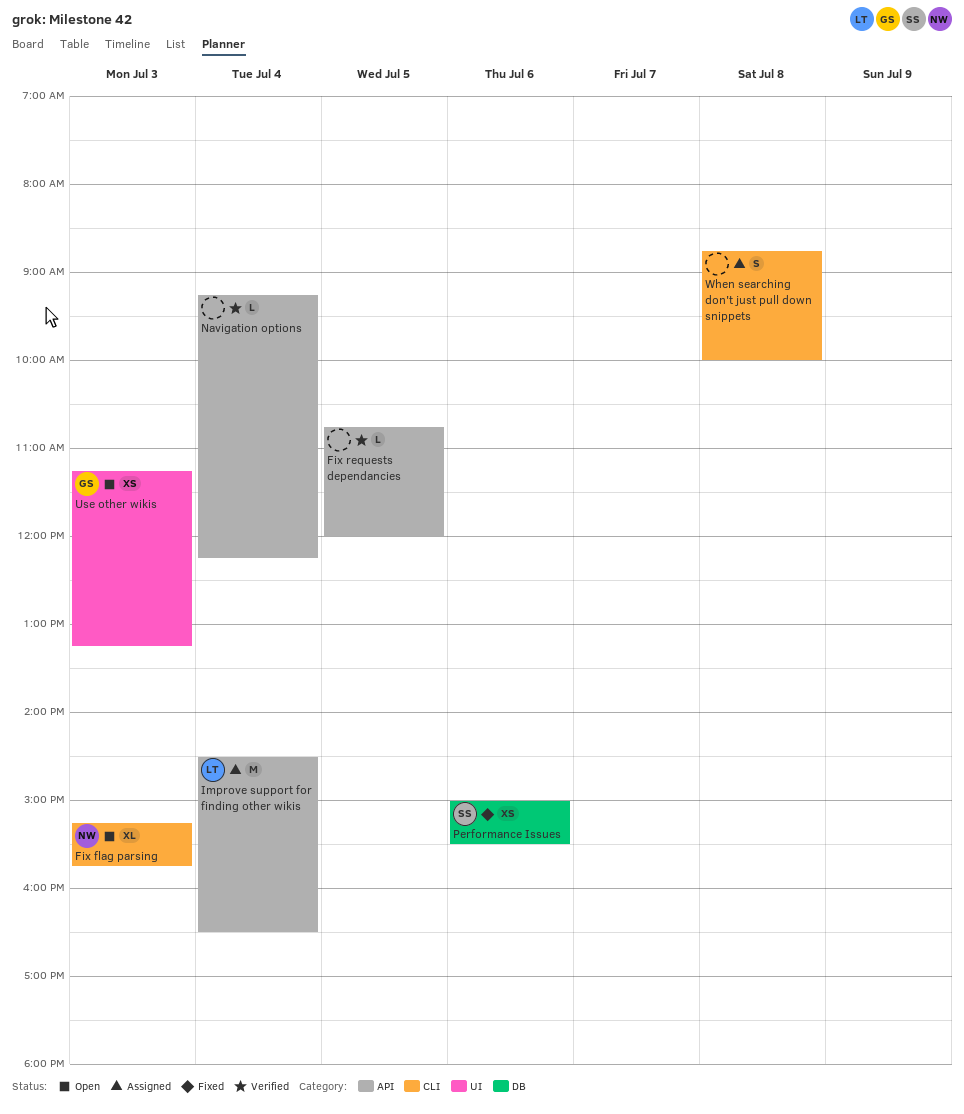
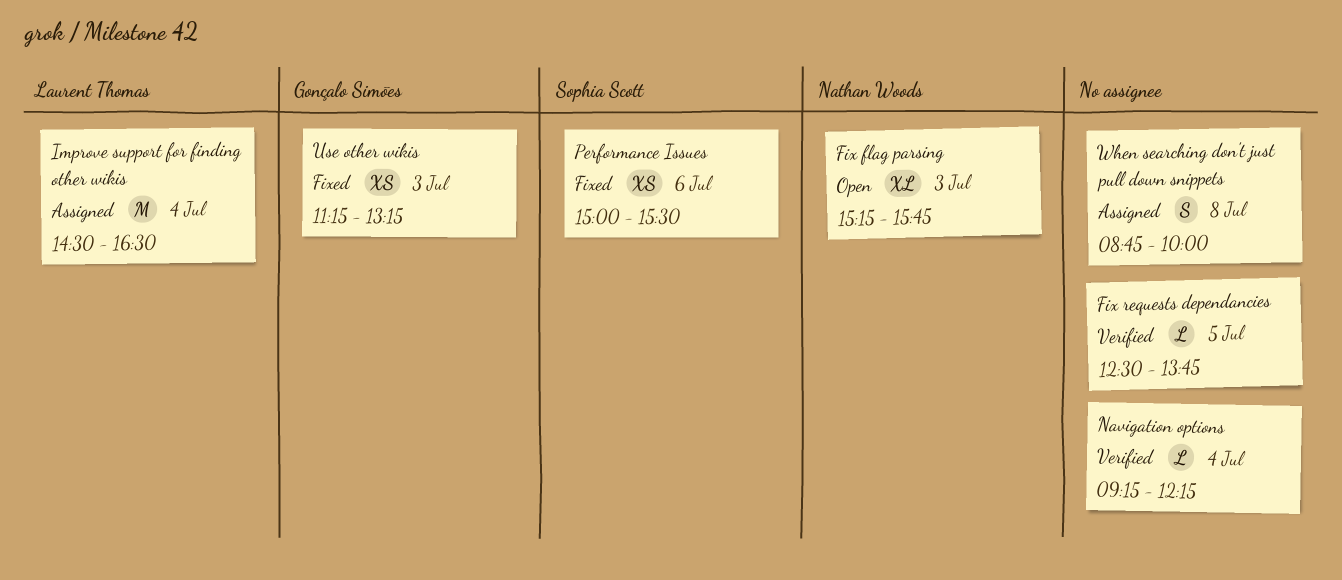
Fix requests dependancies, begins: 10:45 -> 12:30
Fix requests dependancies, ends: 12:00 -> 13:45
Use other wikis, status: Open -> Fixed

